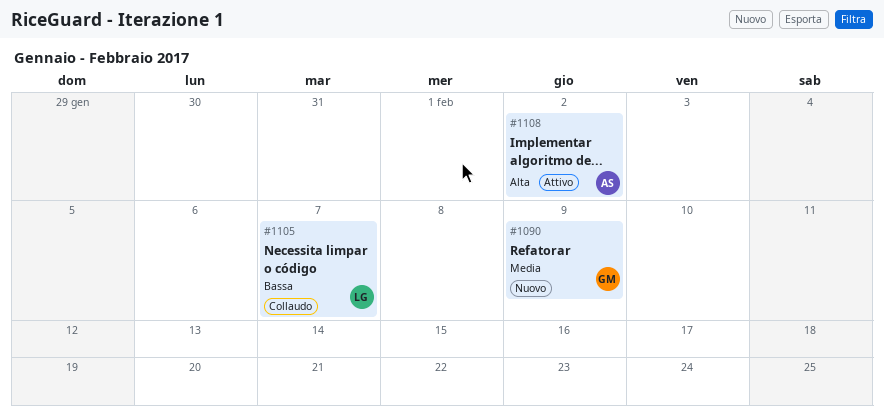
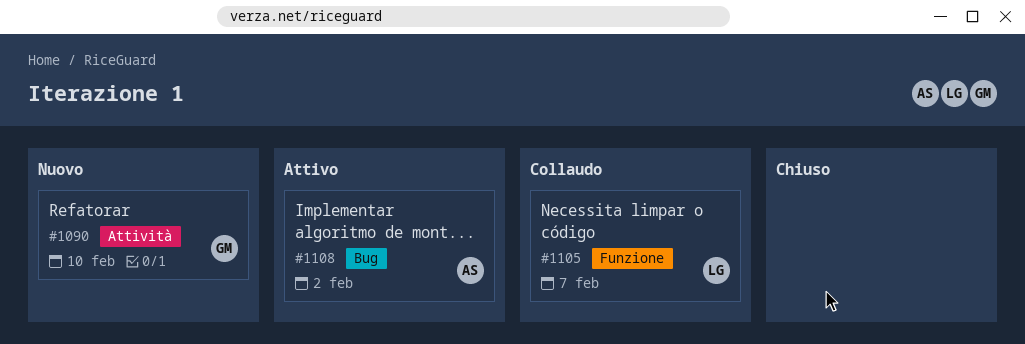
#1090, due: Feb 9 -> Feb 10

